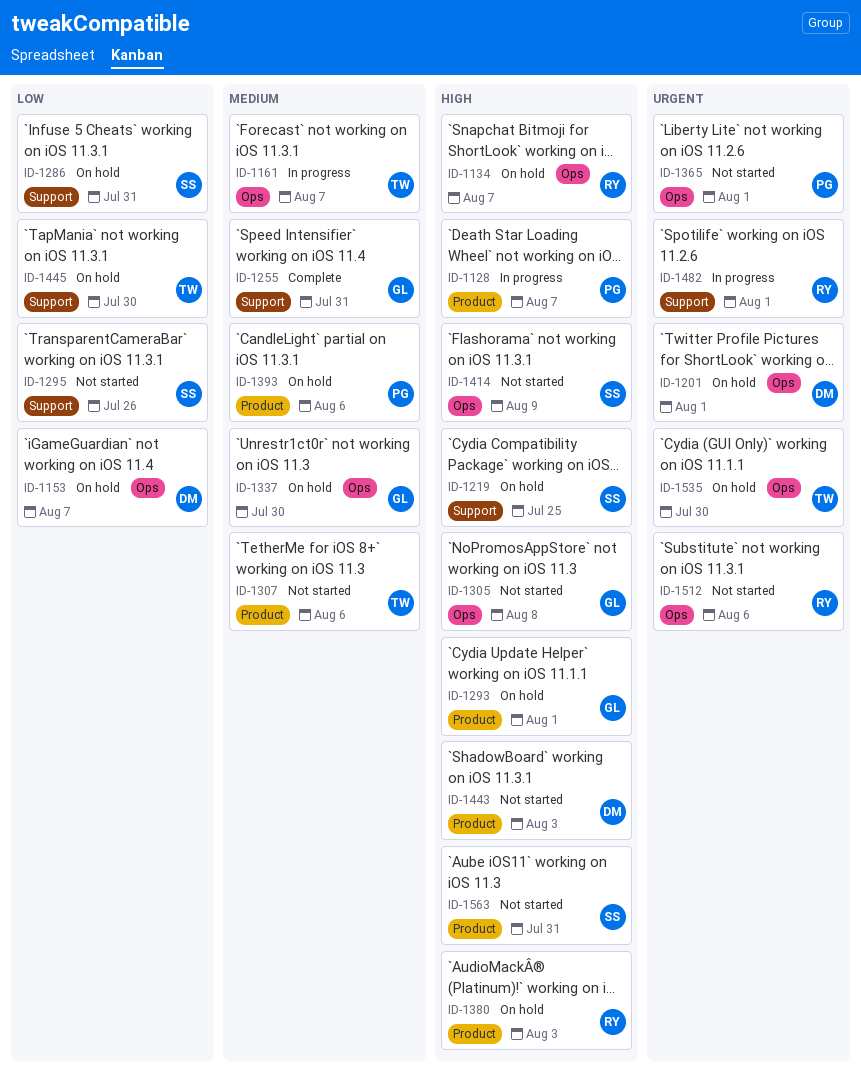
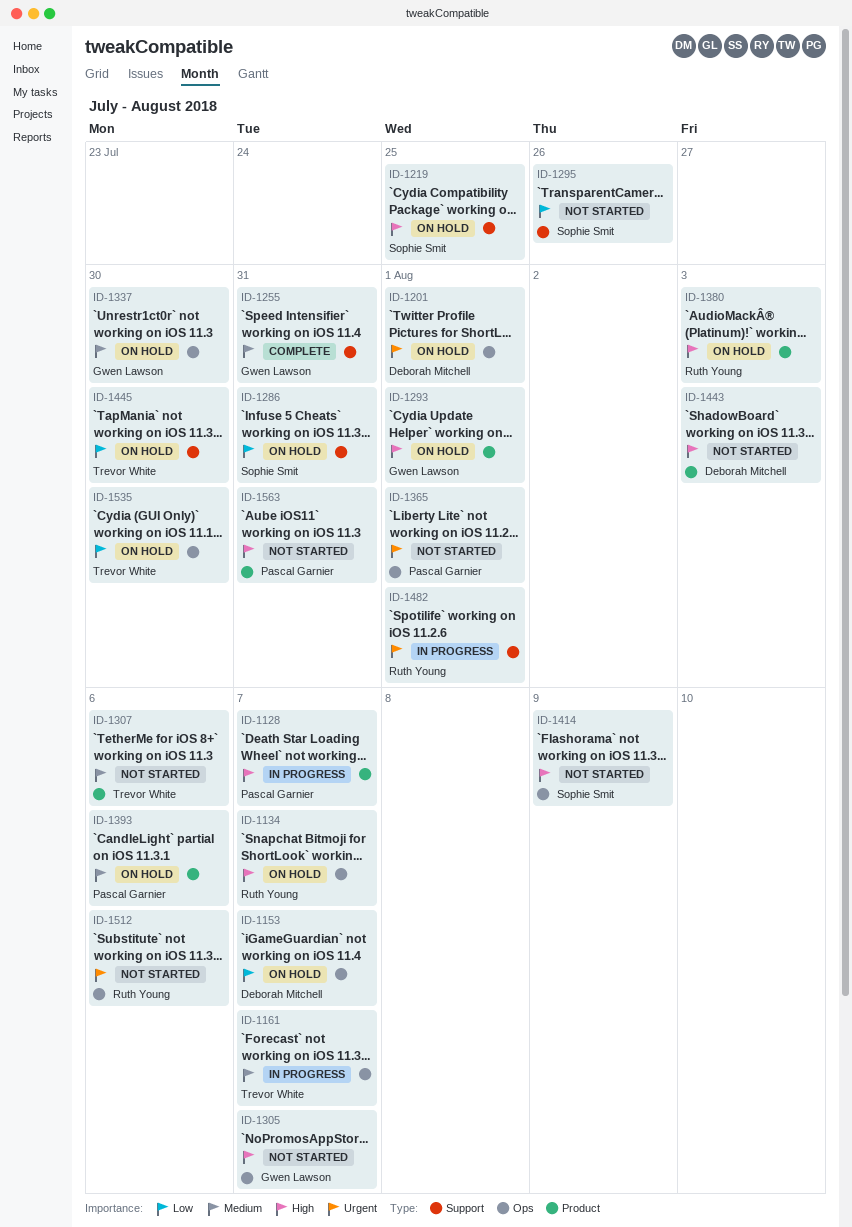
ID-1305, due: Aug 8 -> Aug 7
ID-1535, priority: Urgent -> Low
ID-1563, owner: Sophie Smit -> Pascal Garnier

